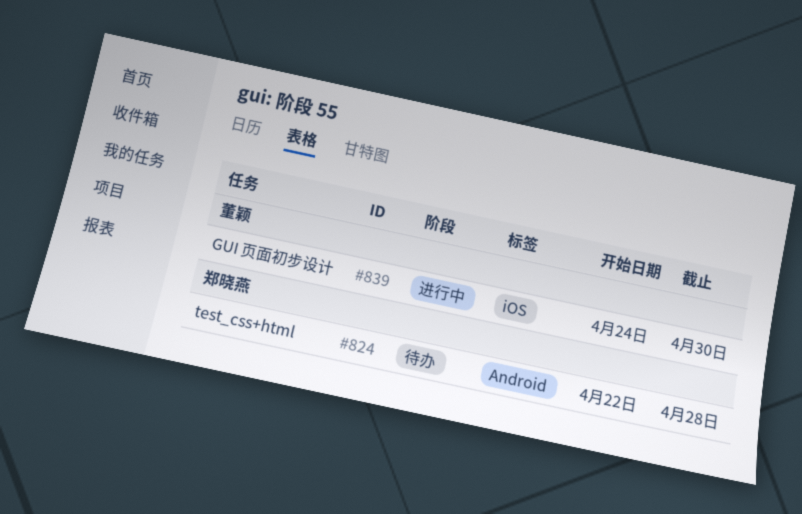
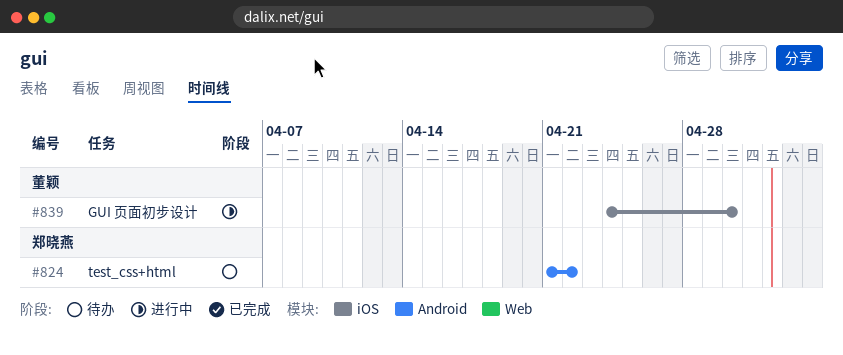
#824, start: Apr 22 -> Apr 21
#824, due: Apr 28 -> Apr 22

